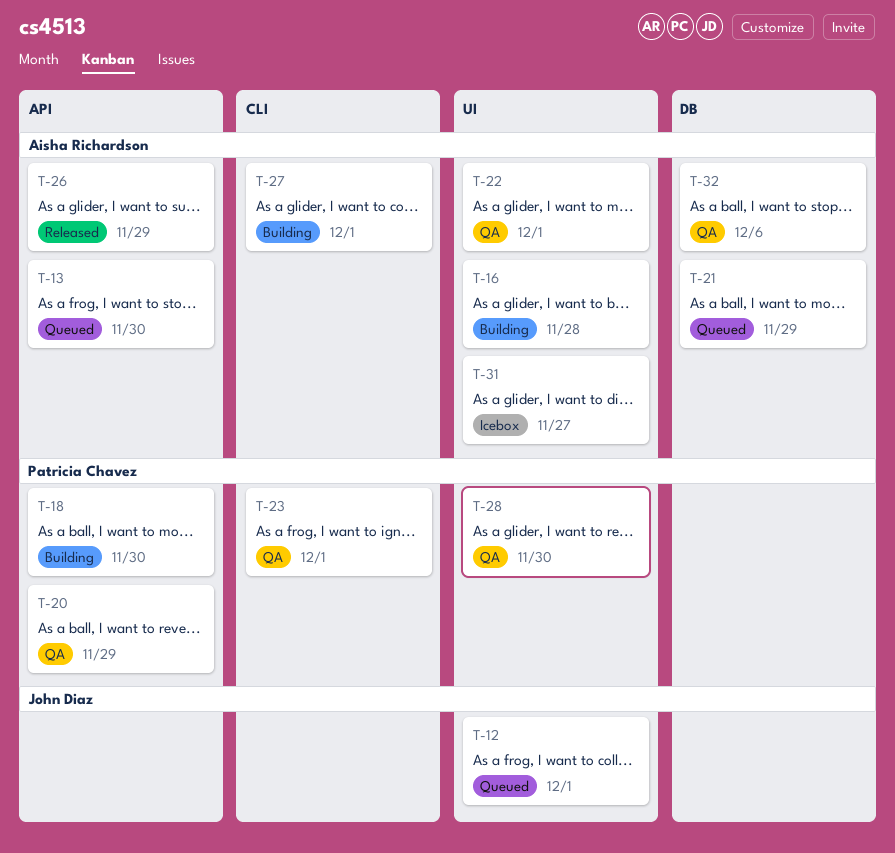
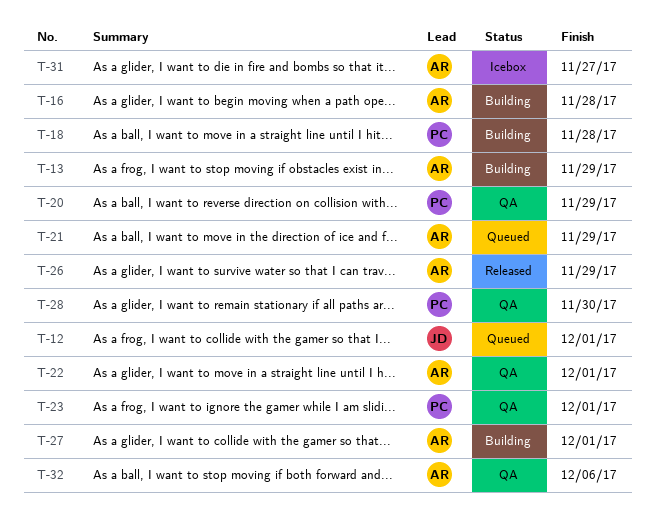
T-13, status: Queued -> Building
T-13, due: Nov 30 -> Nov 29
T-18, due: Nov 30 -> Nov 28

